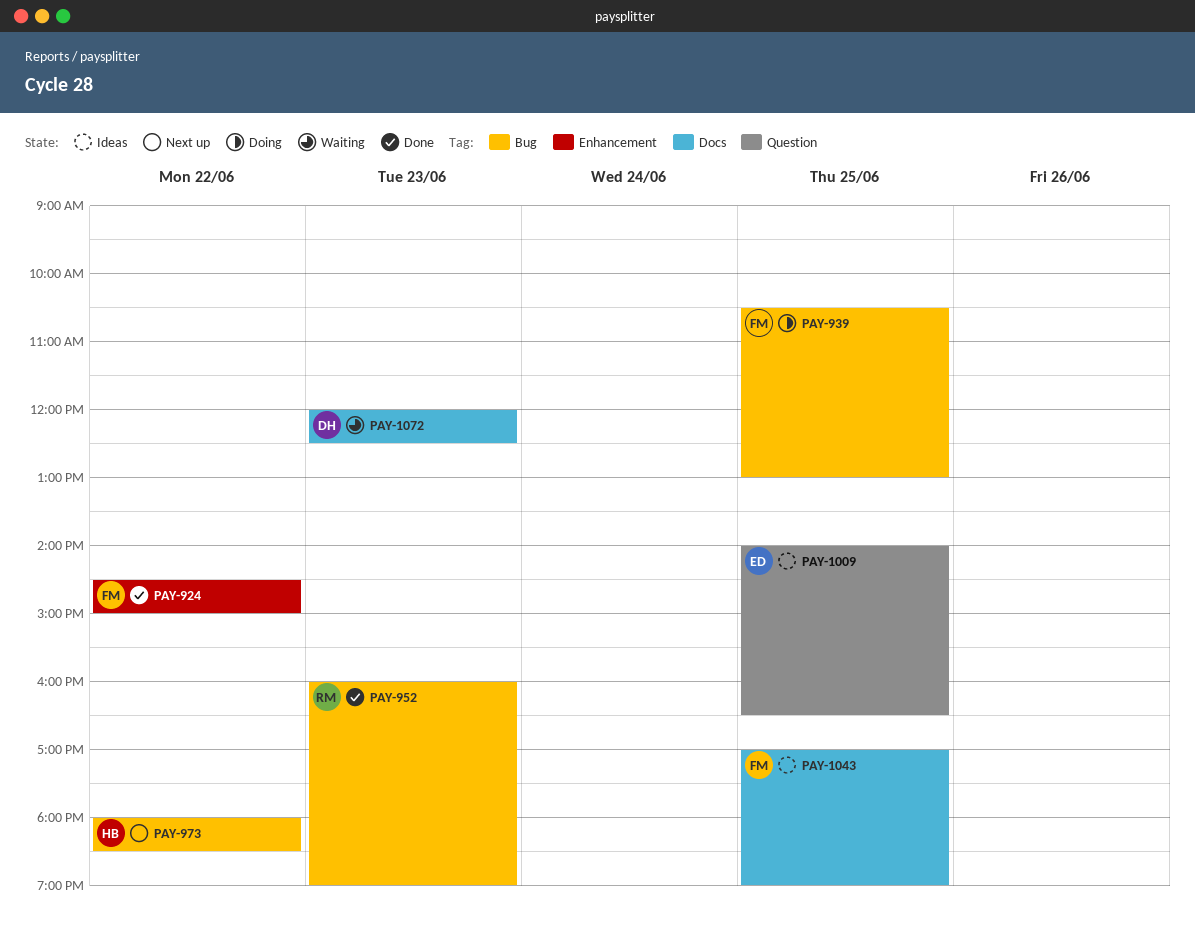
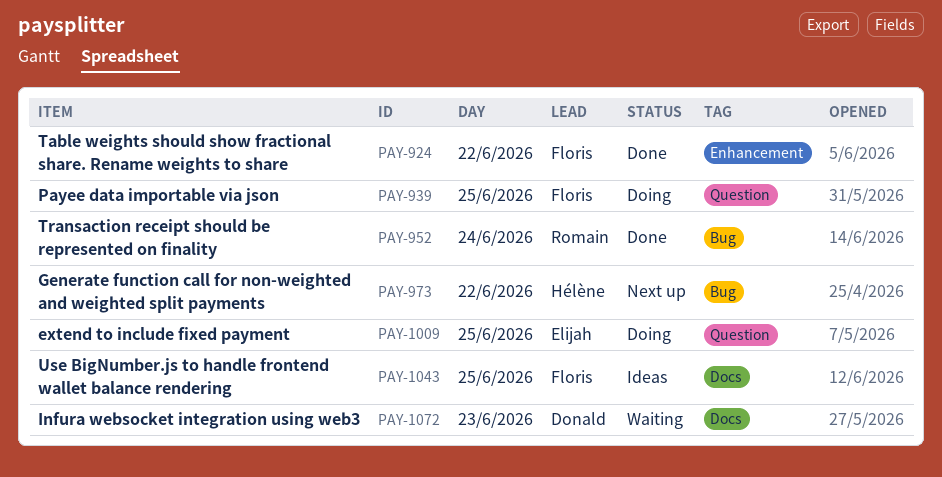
PAY-939, label: Bug -> Question
PAY-952, day: Jun 23 -> Jun 24
PAY-1009, status: Ideas -> Doing

